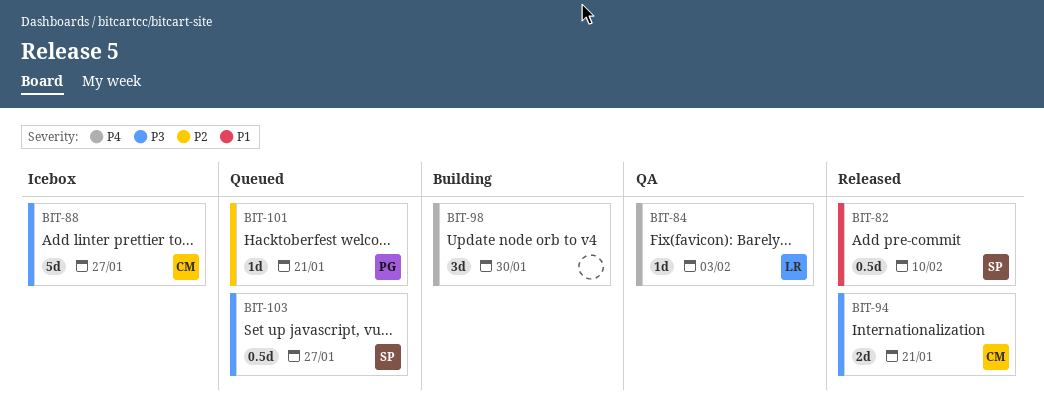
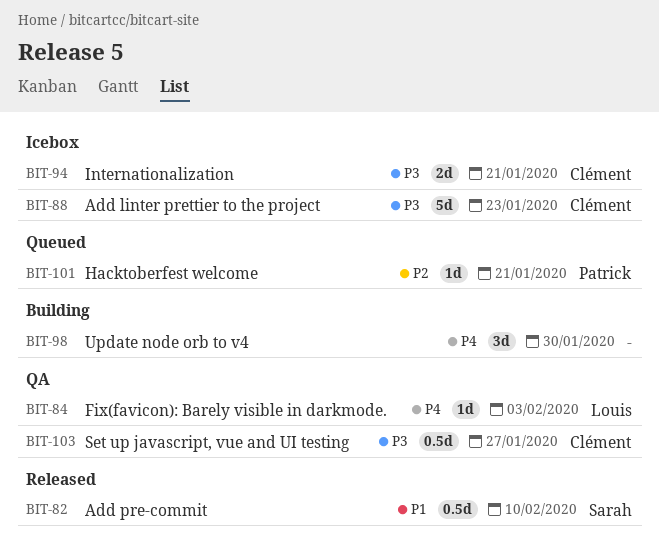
BIT-88, due: Jan 27 -> Jan 23
BIT-94, status: Released -> Icebox
BIT-103, status: Queued -> QA
BIT-103, owner: Sarah -> Clément

